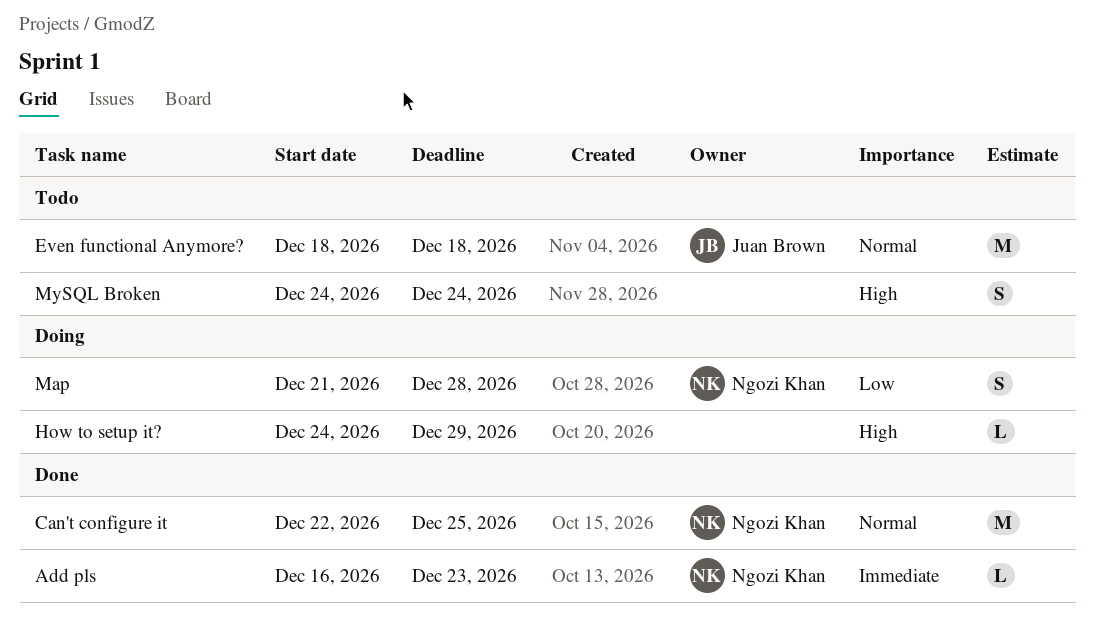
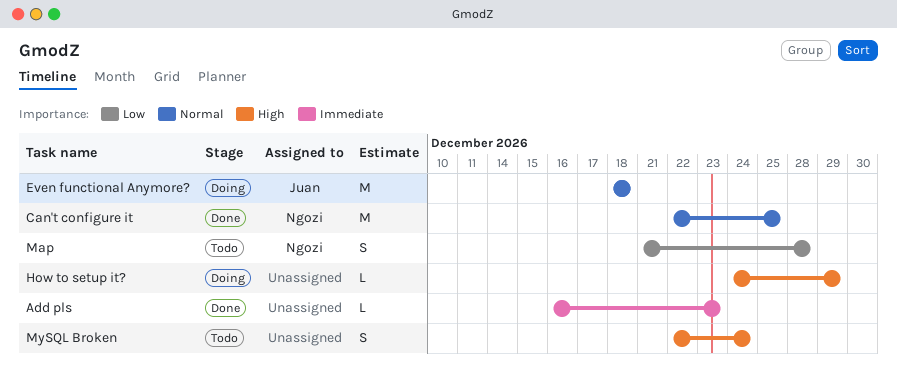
Add pls, owner: Ngozi Khan -> none
Even functional Anymore?, status: Todo -> Doing
Map, status: Doing -> Todo
MySQL Broken, start: Dec 24 -> Dec 22

